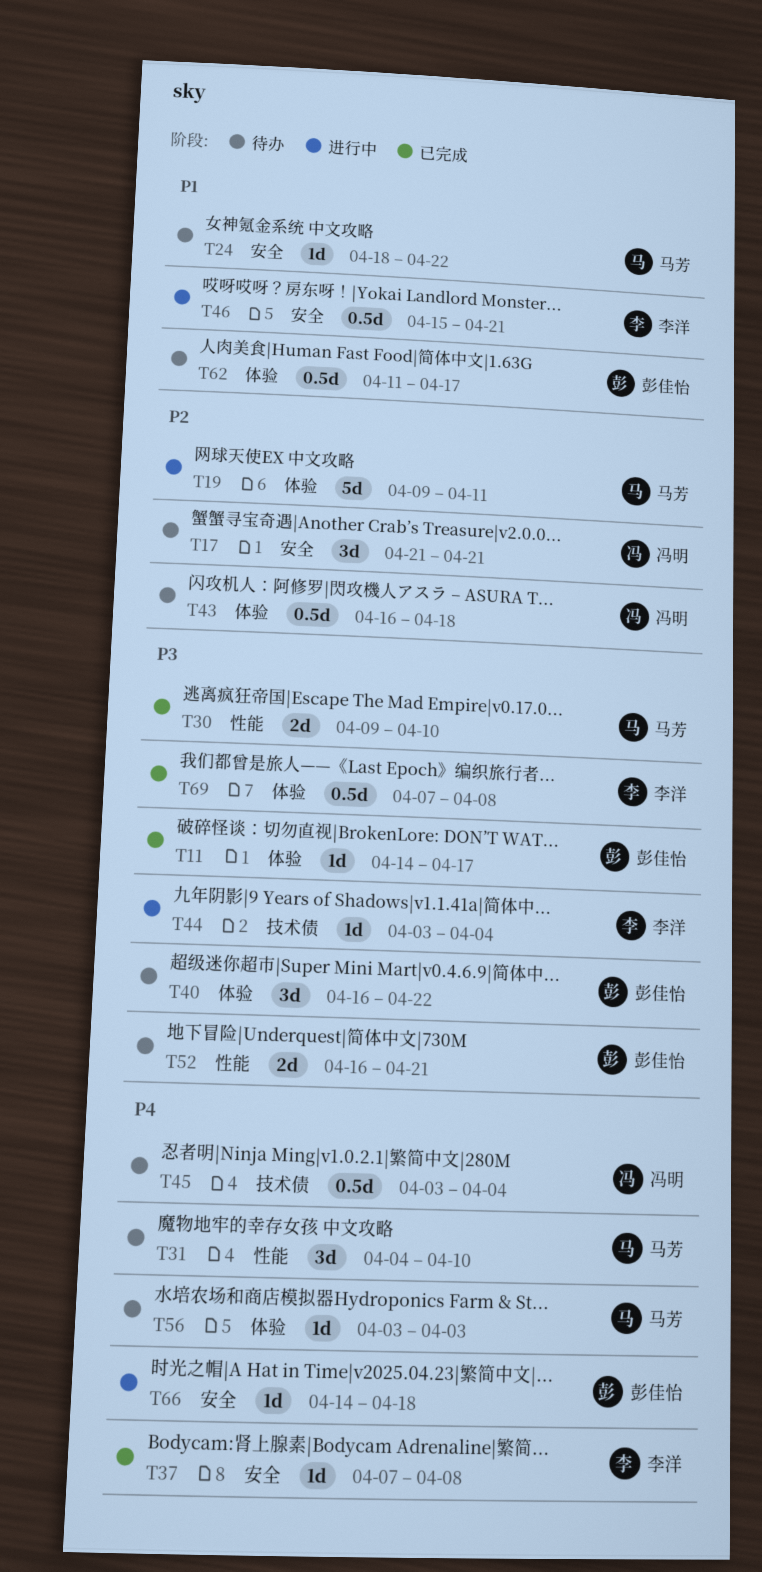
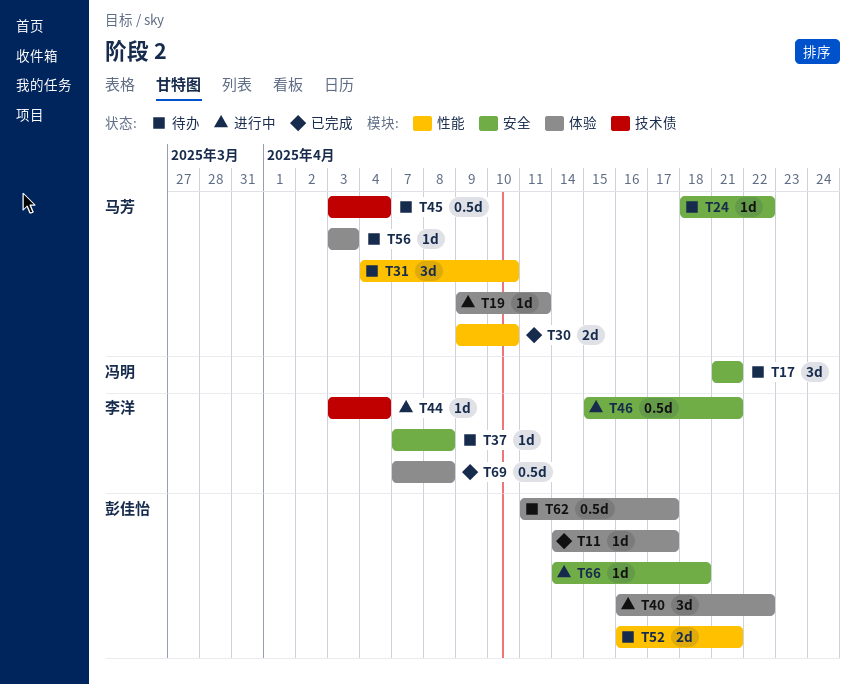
T19, estimate: 5d -> 1d
T37, status: 已完成 -> 待办
T40, status: 待办 -> 进行中
T43: present -> none
T45, owner: 冯明 -> 马芳

